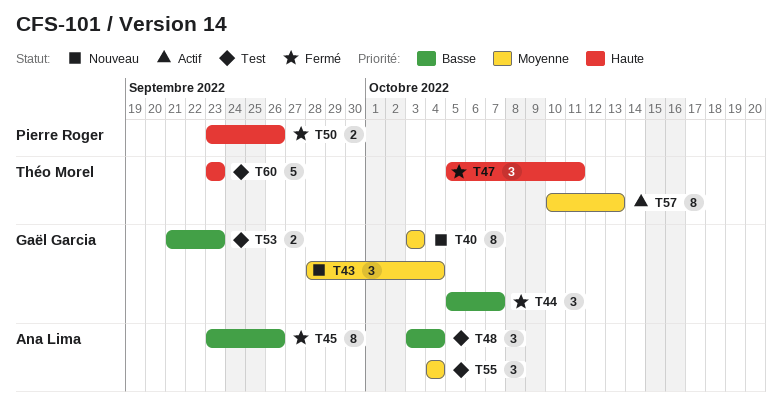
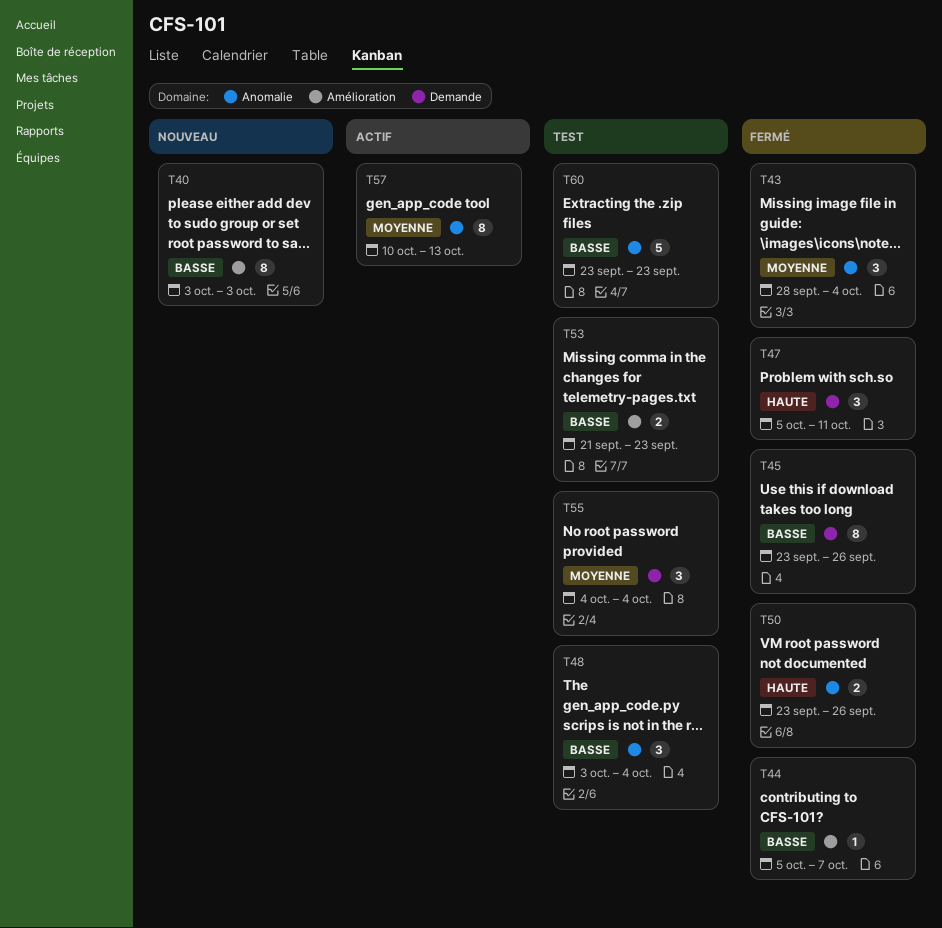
T40, priority: Moyenne -> Basse
T43, status: Nouveau -> Fermé
T44, estimate: 3 -> 1
T60, priority: Haute -> Basse

